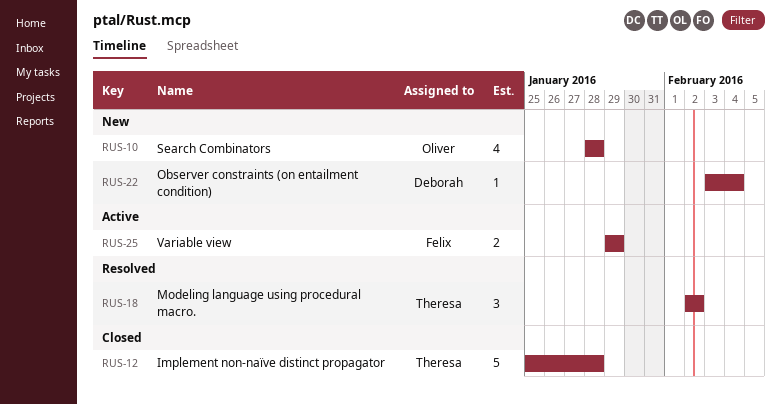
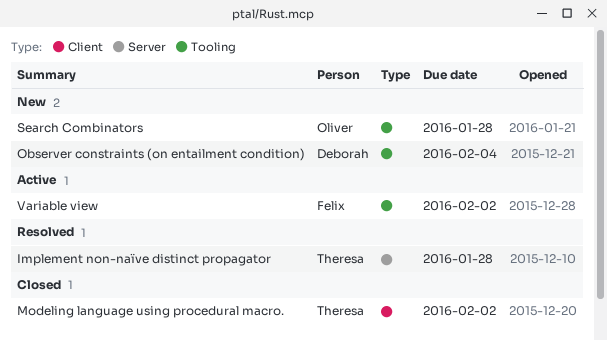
Implement non-naïve distinct propagator, status: Closed -> Resolved
Modeling language using procedural macro., status: Resolved -> Closed
Variable view, due: Jan 29 -> Feb 2

